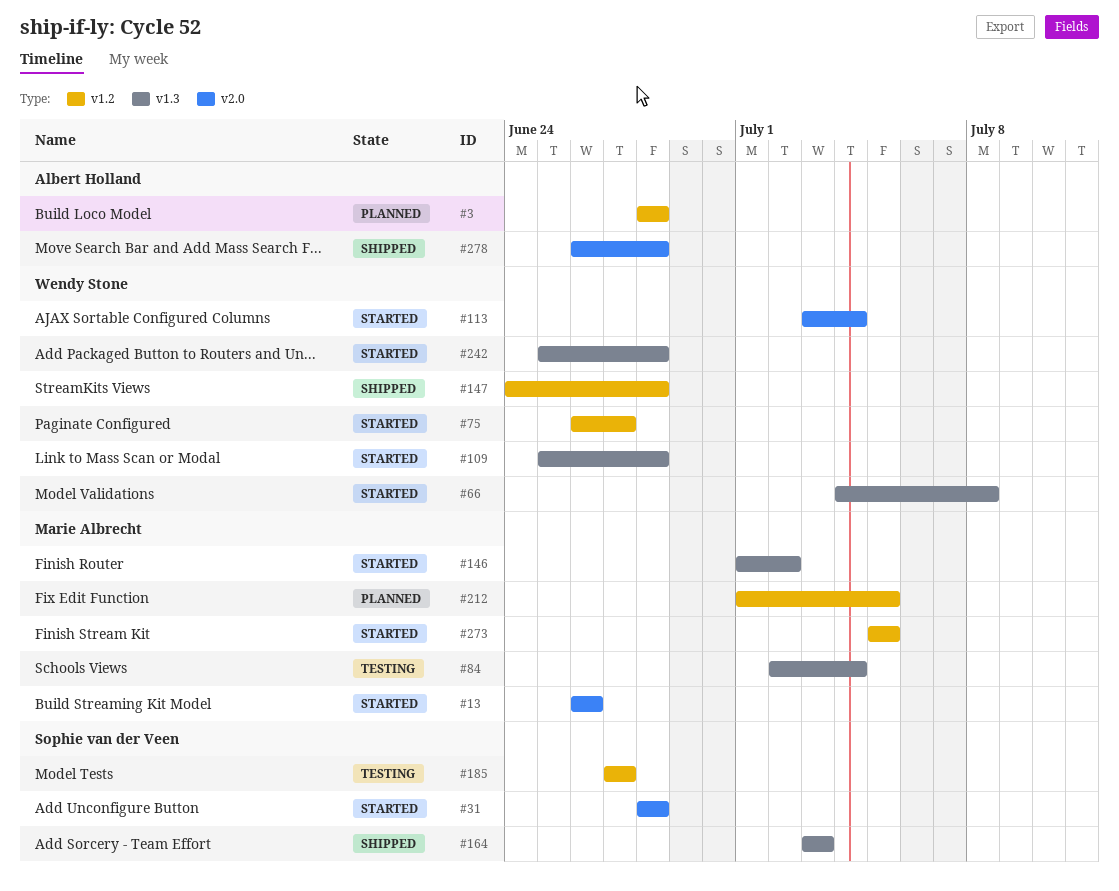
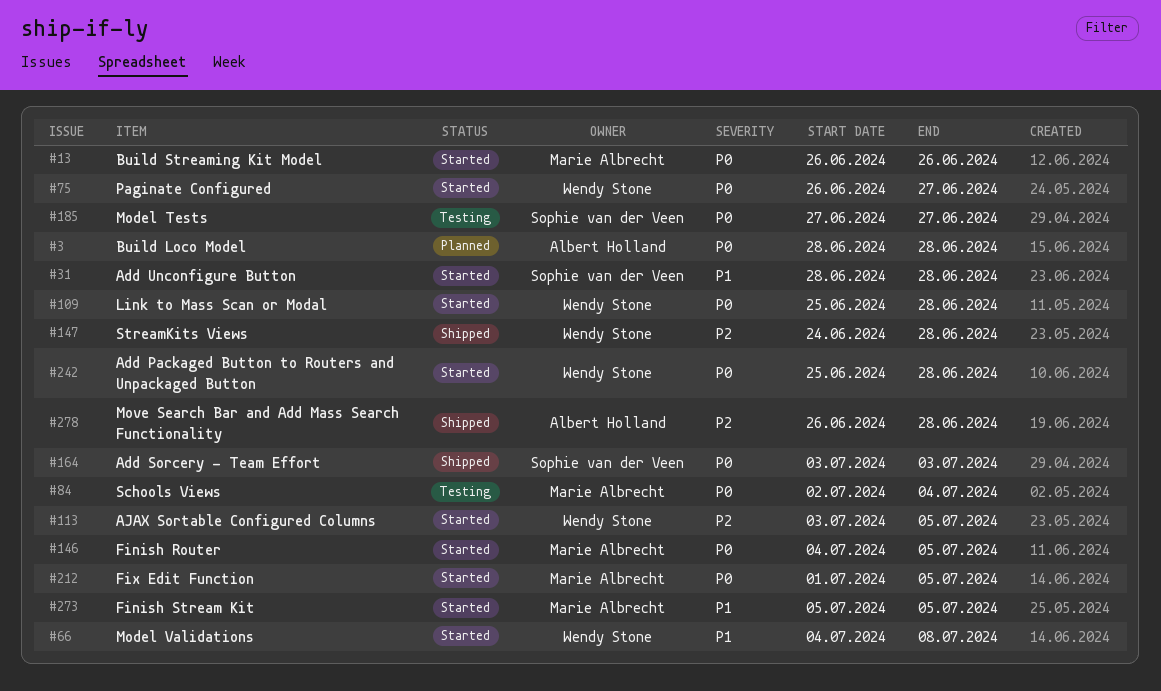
#113, due: Jul 4 -> Jul 5
#146, start: Jul 1 -> Jul 4
#146, due: Jul 2 -> Jul 5
#212, status: Planned -> Started

